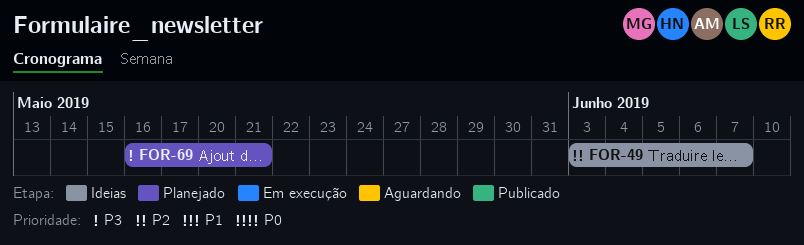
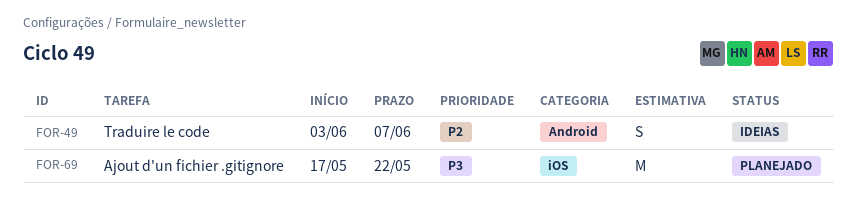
FOR-69, start: May 16 -> May 17
FOR-69, due: May 21 -> May 22

